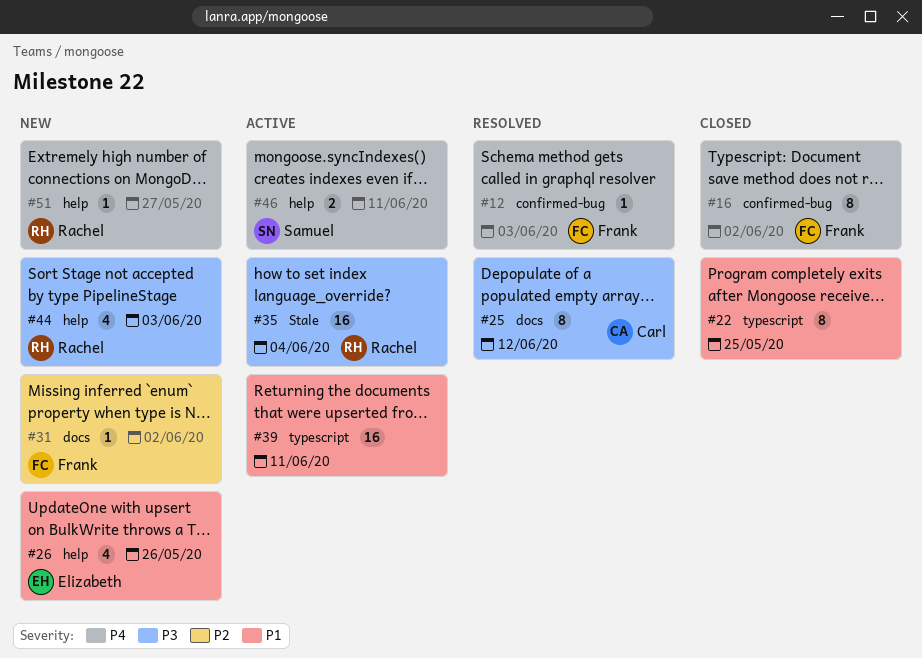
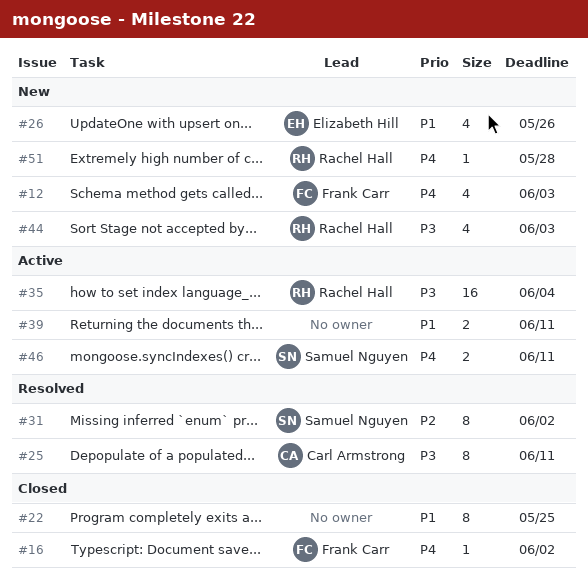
#12, status: Resolved -> New
#12, estimate: 1 -> 4
#16, estimate: 8 -> 1
#25, due: Jun 12 -> Jun 11
#31, status: New -> Resolved
#31, owner: Frank Carr -> Samuel Nguyen
#31, estimate: 1 -> 8
#39, estimate: 16 -> 2
#51, due: May 27 -> May 28

